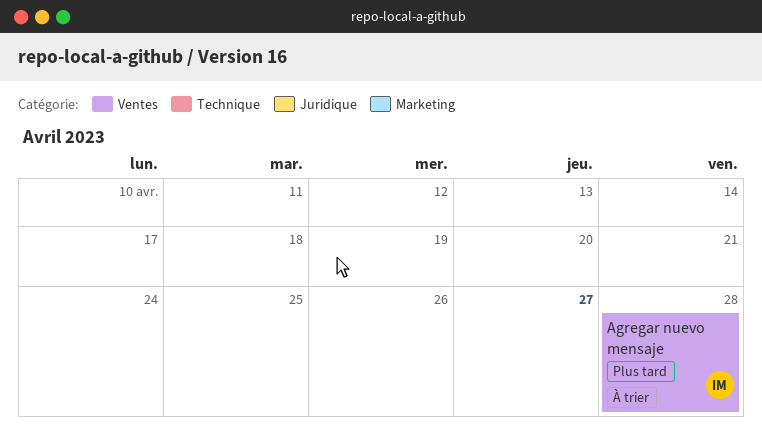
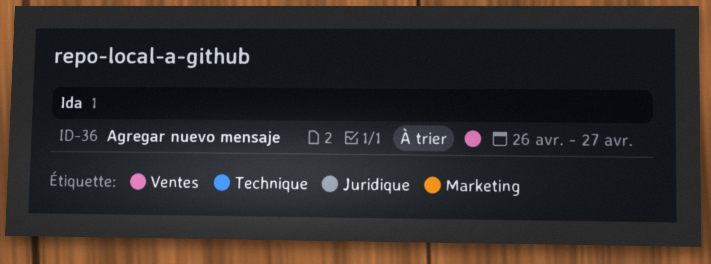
Agregar nuevo mensaje, due: Apr 28 -> Apr 27

